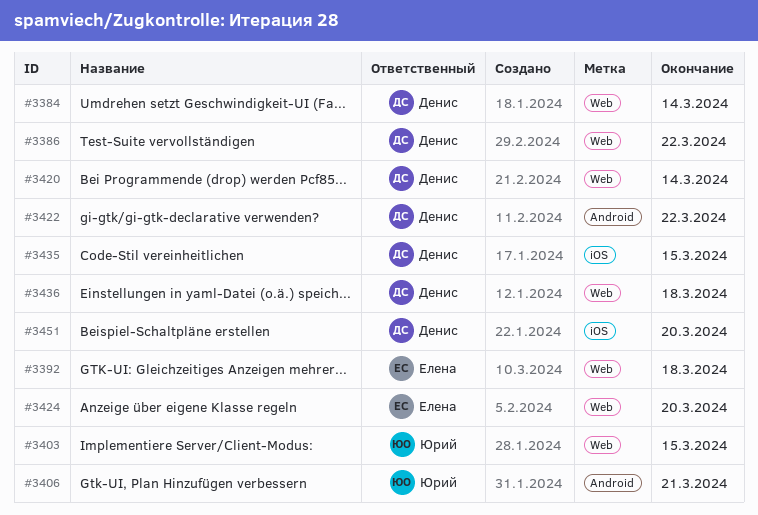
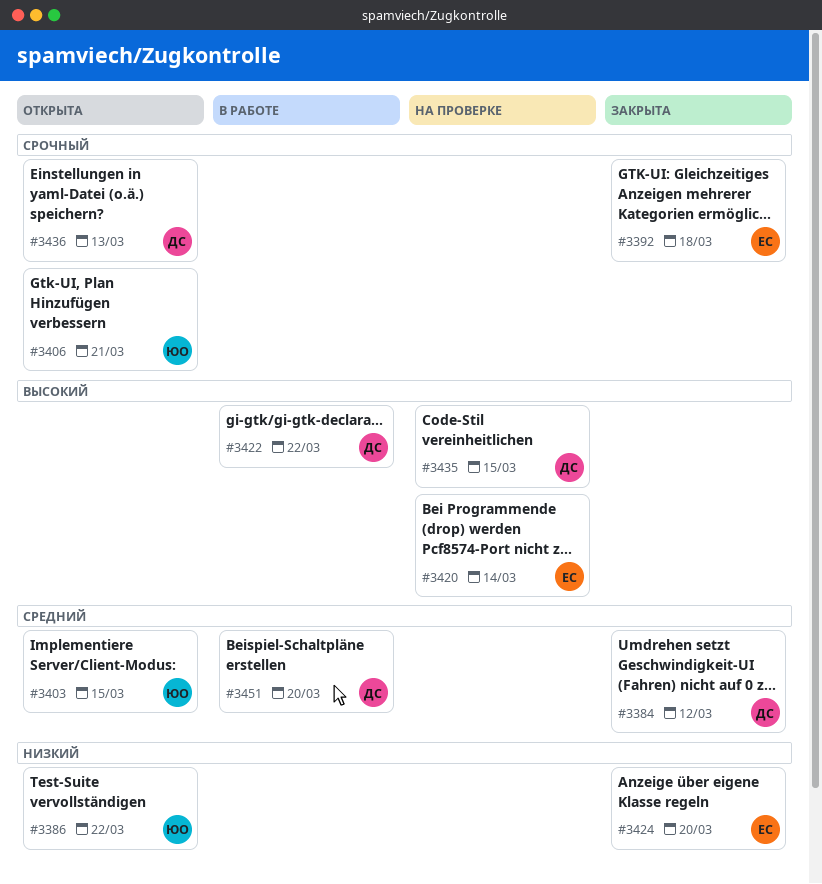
#3384, due: Mar 14 -> Mar 12
#3386, owner: Денис -> Юрий
#3420, owner: Денис -> Елена
#3436, due: Mar 18 -> Mar 13

